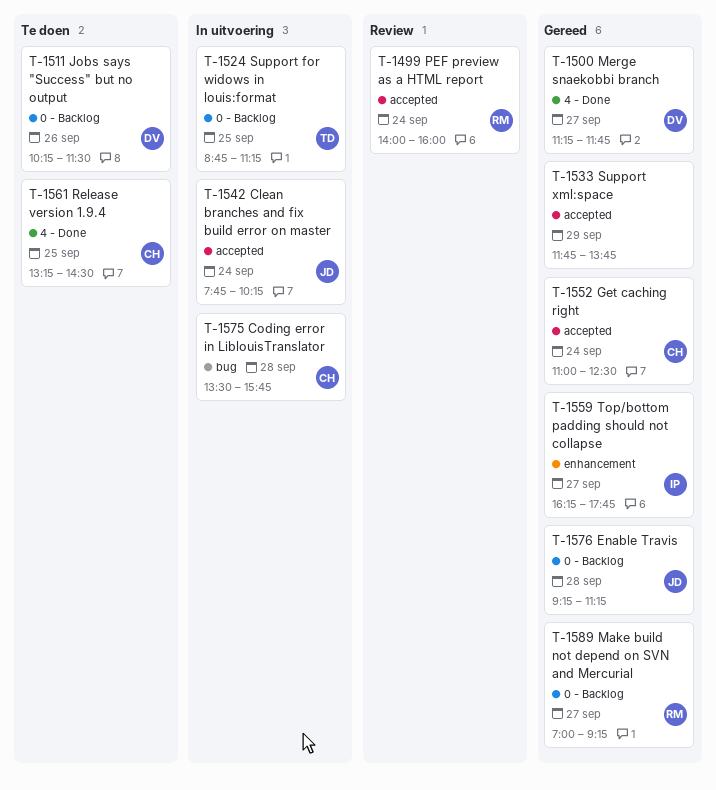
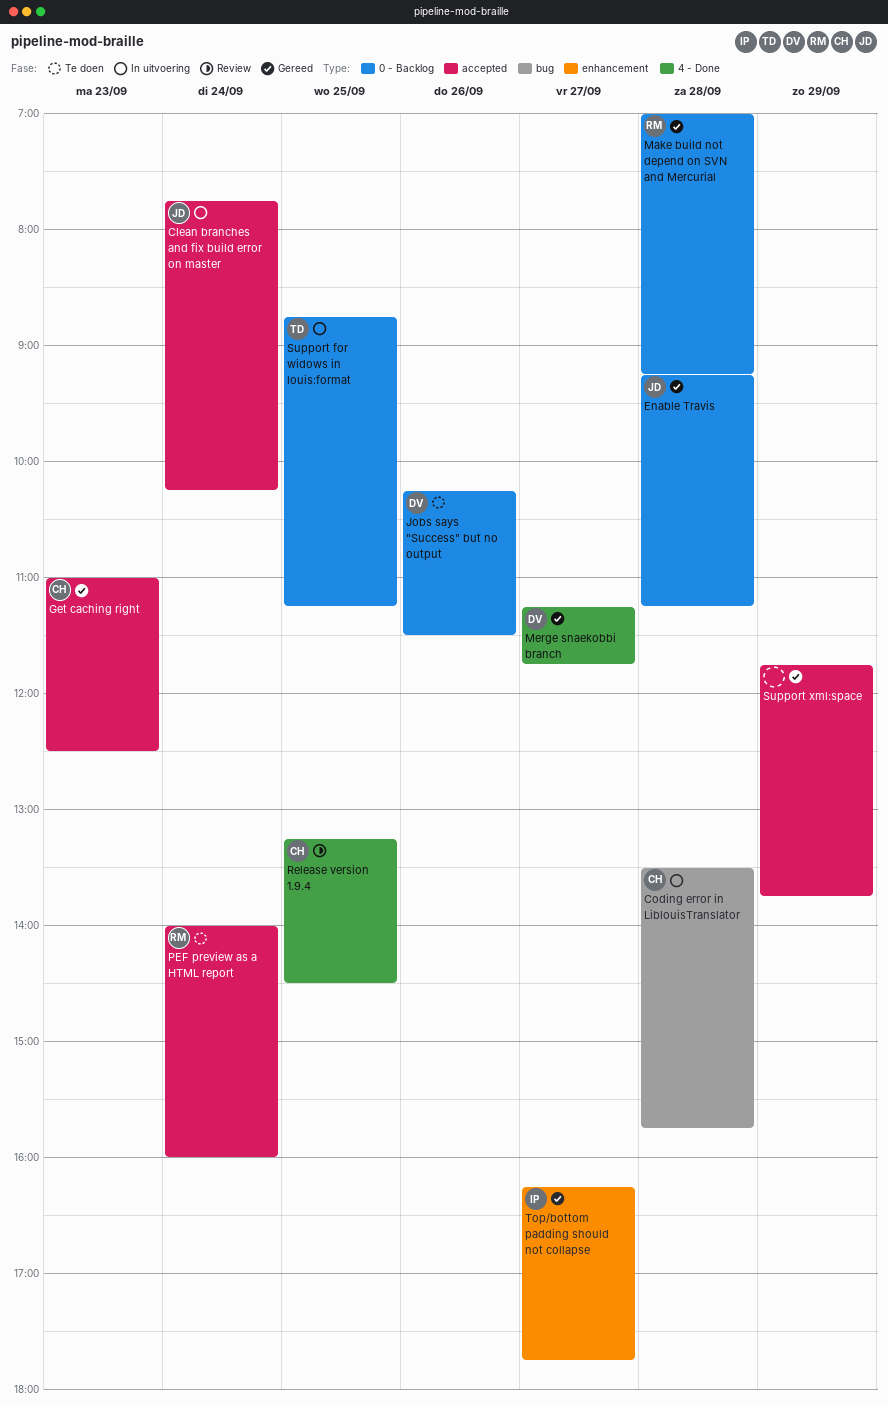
Get caching right, day: Sep 24 -> Sep 23
Make build not depend on SVN and Mercurial, day: Sep 27 -> Sep 28
PEF preview as a HTML report, status: Review -> Te doen
Release version 1.9.4, status: Te doen -> Review

